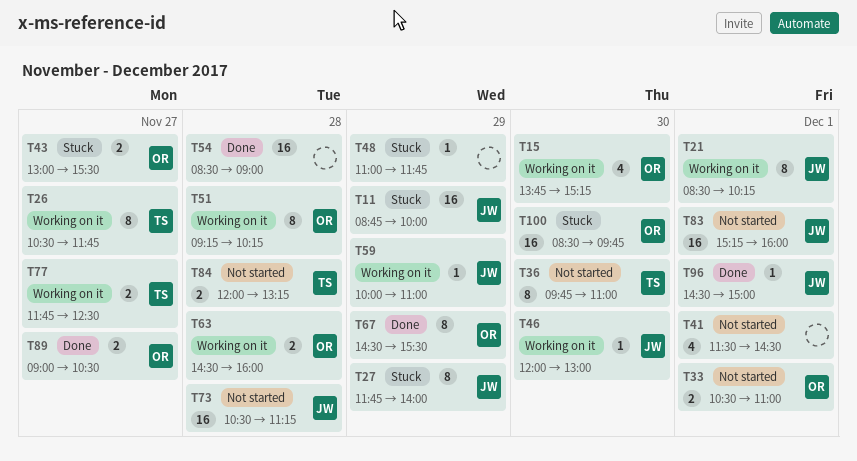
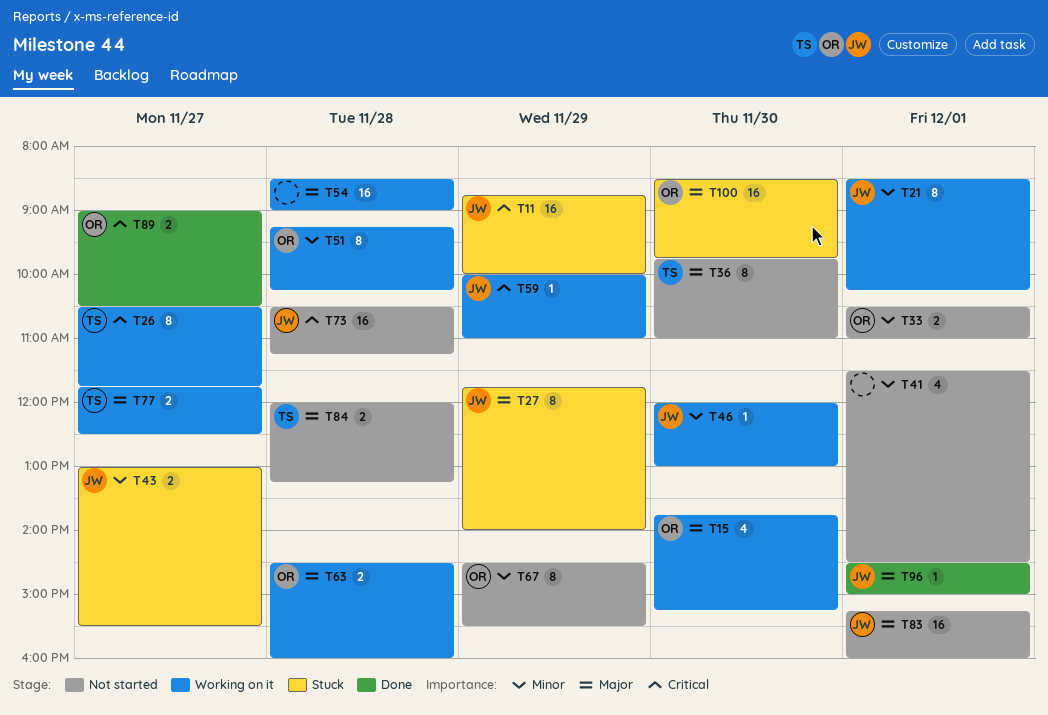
T43, owner: OR -> JW
T48: present -> none
T54, status: Done -> Working on it
T67, status: Done -> Not started

